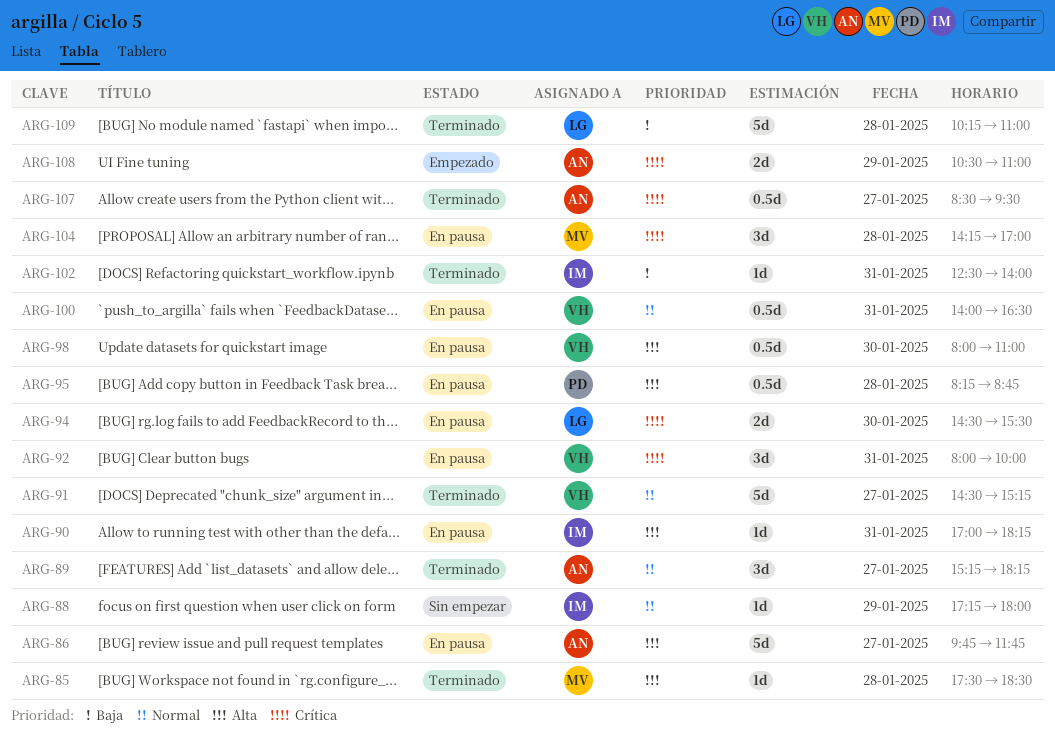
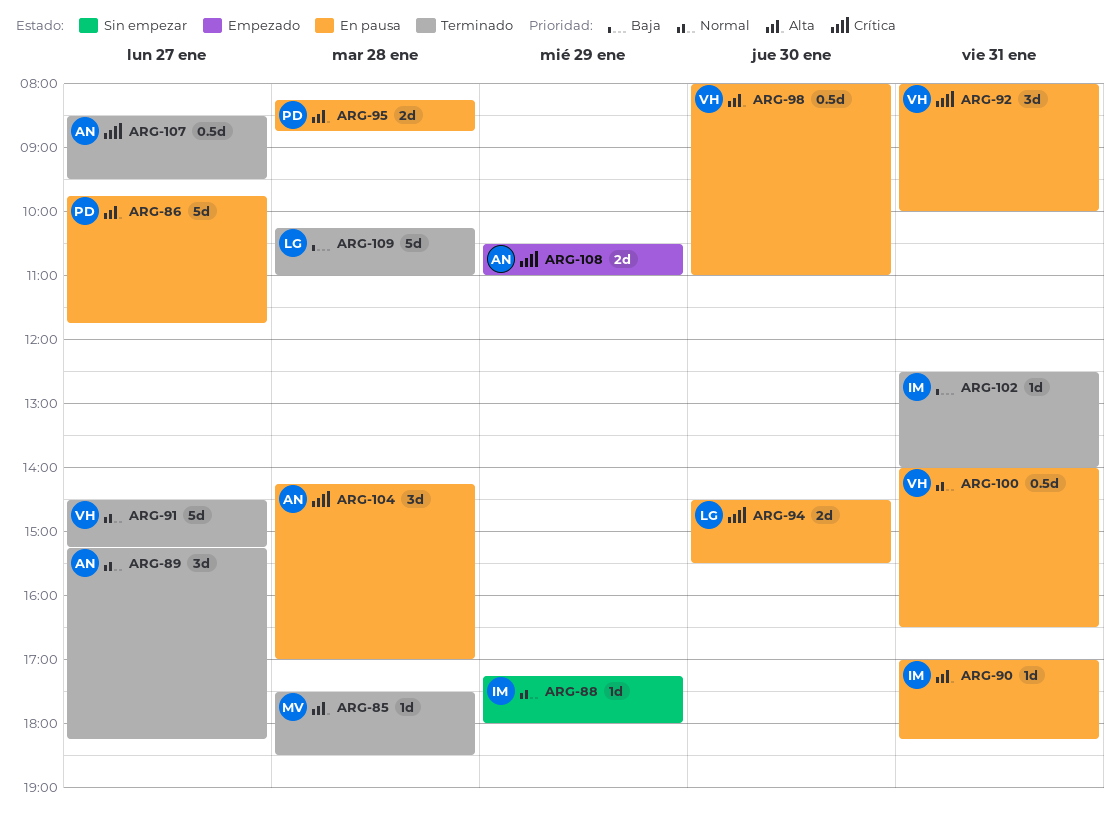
ARG-86, owner: AN -> PD
ARG-95, estimate: 0.5d -> 2d
ARG-104, owner: MV -> AN

